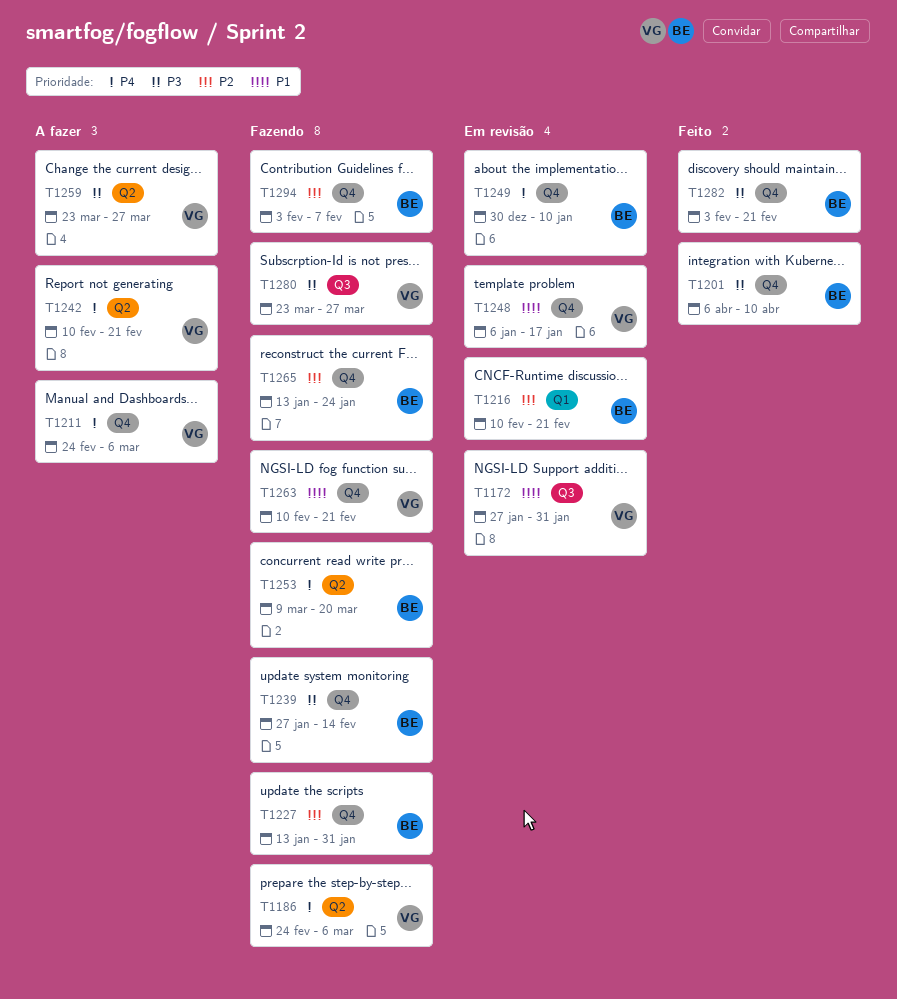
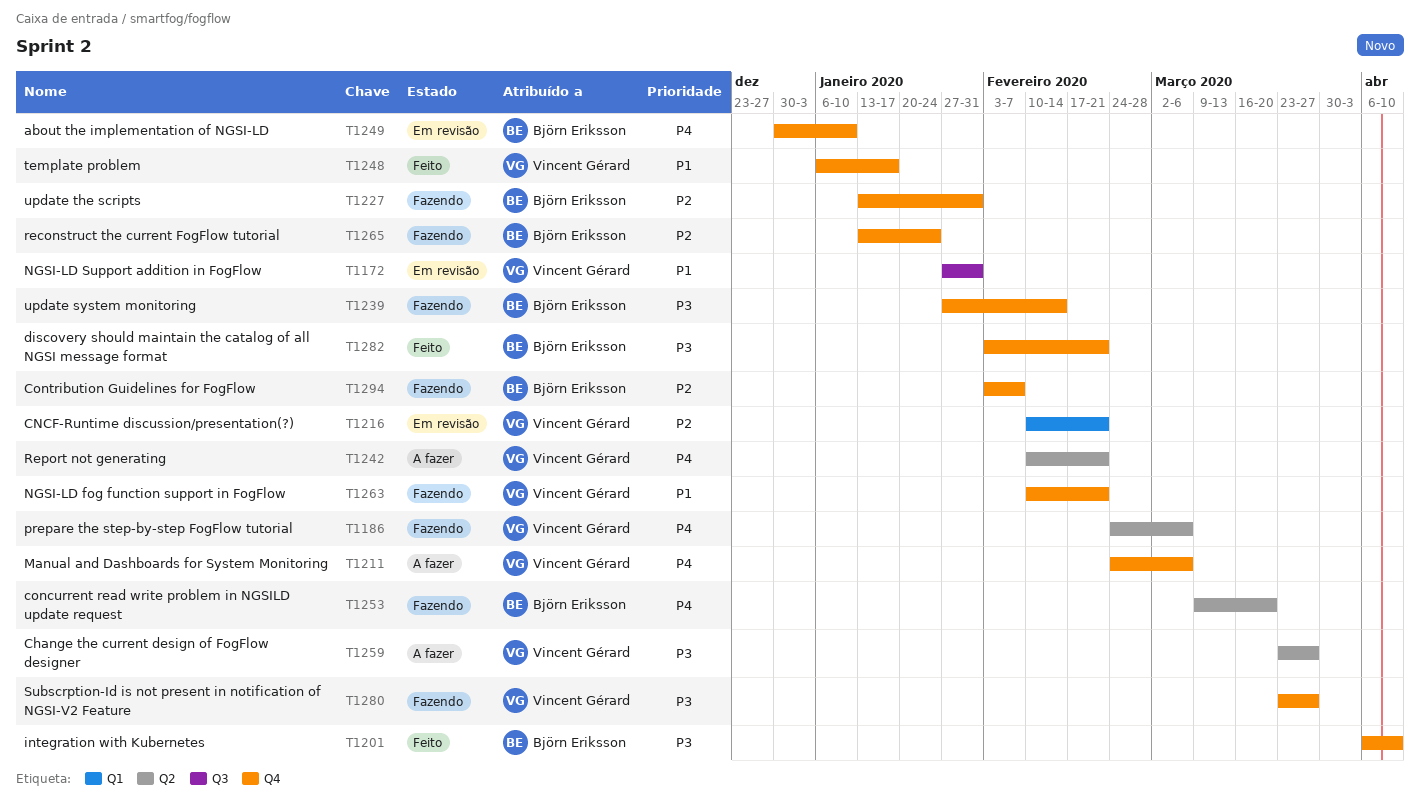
T1216, owner: Björn Eriksson -> Vincent Gérard
T1248, status: Em revisão -> Feito
T1280, label: Q3 -> Q4

